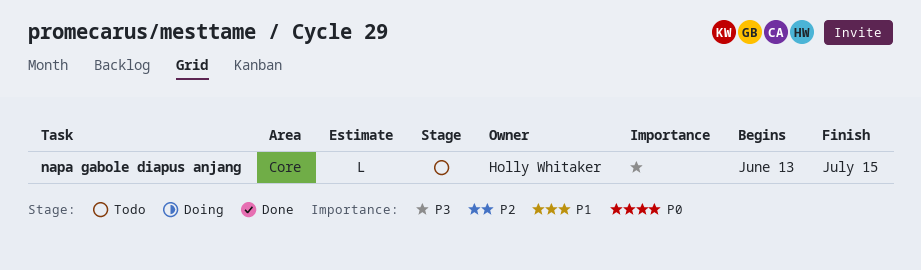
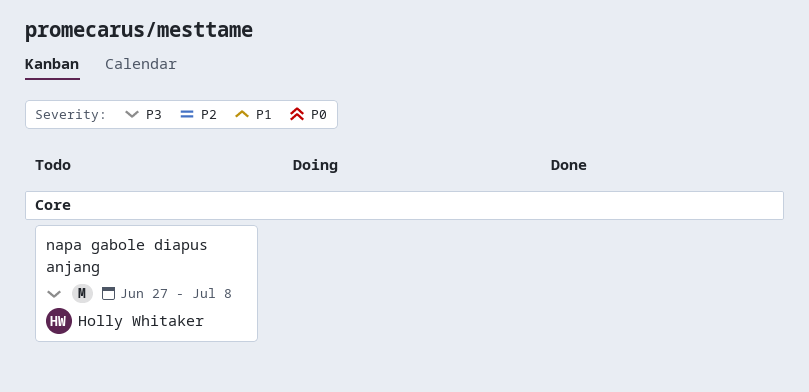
napa gabole diapus anjang, estimate: L -> M
napa gabole diapus anjang, start: Jun 13 -> Jun 27
napa gabole diapus anjang, due: Jul 15 -> Jul 8

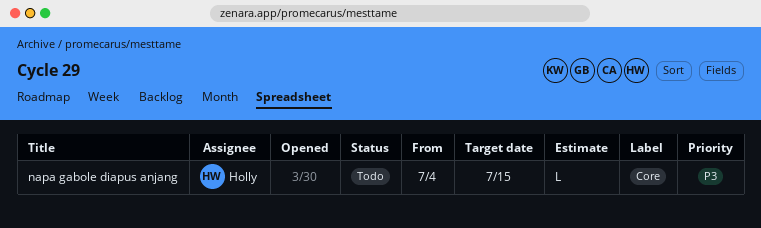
napa gabole diapus anjang, estimate: M -> L
napa gabole diapus anjang, start: Jun 27 -> Jul 4
napa gabole diapus anjang, due: Jul 8 -> Jul 15

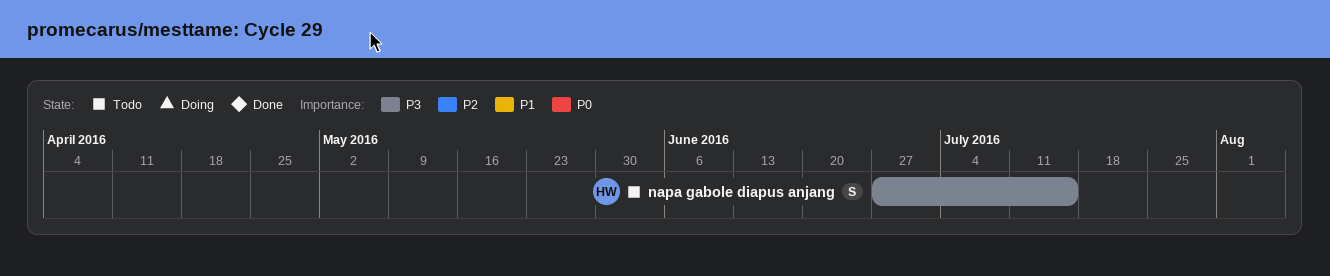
napa gabole diapus anjang, estimate: L -> S
napa gabole diapus anjang, start: Jul 4 -> Jun 27

